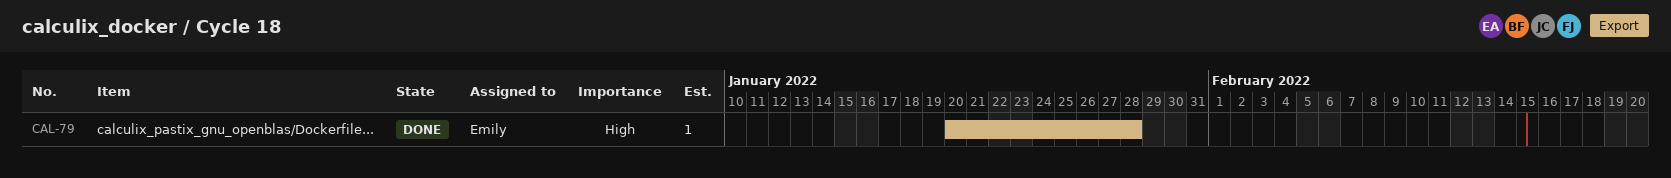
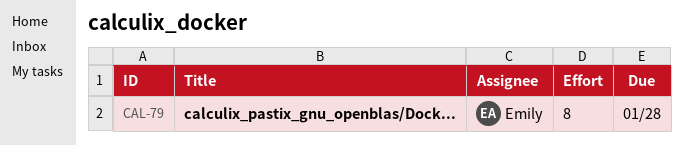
CAL-79, estimate: 1 -> 8

